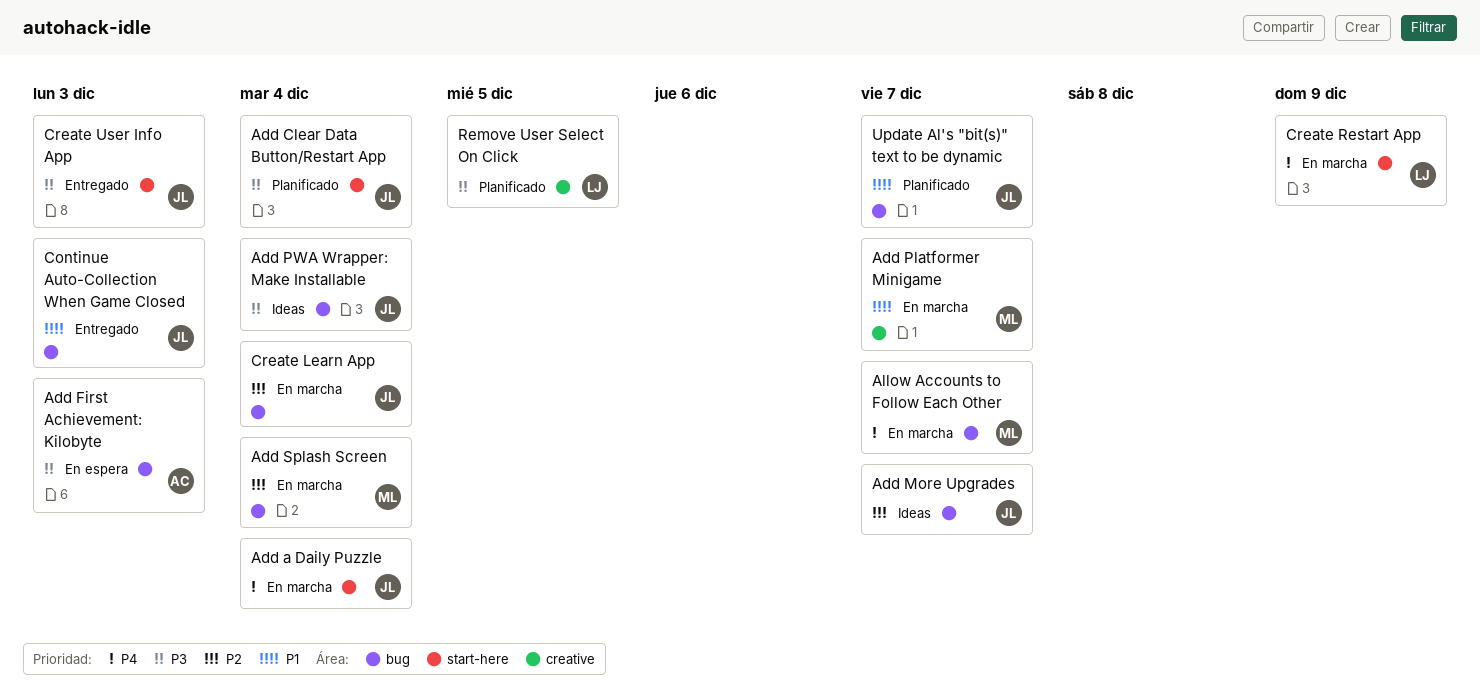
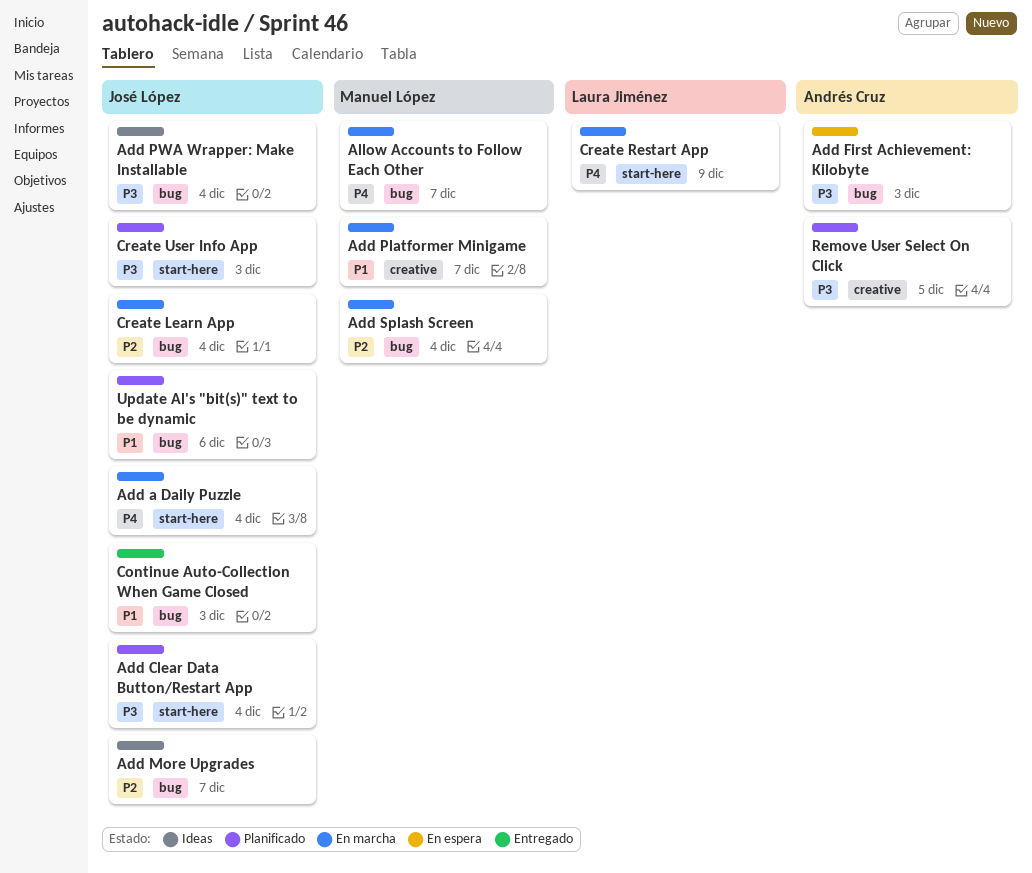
Create User Info App, status: Entregado -> Planificado
Remove User Select On Click, owner: Laura Jiménez -> Andrés Cruz
Update Al's "bit(s)" text to be dynamic, due: Dec 7 -> Dec 6

